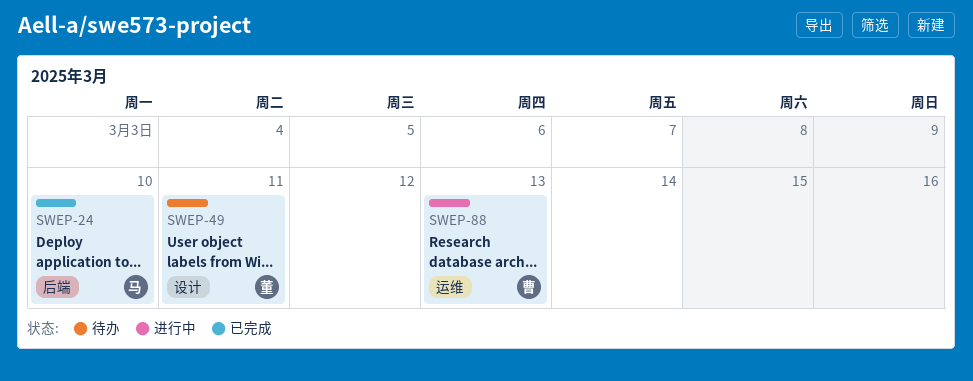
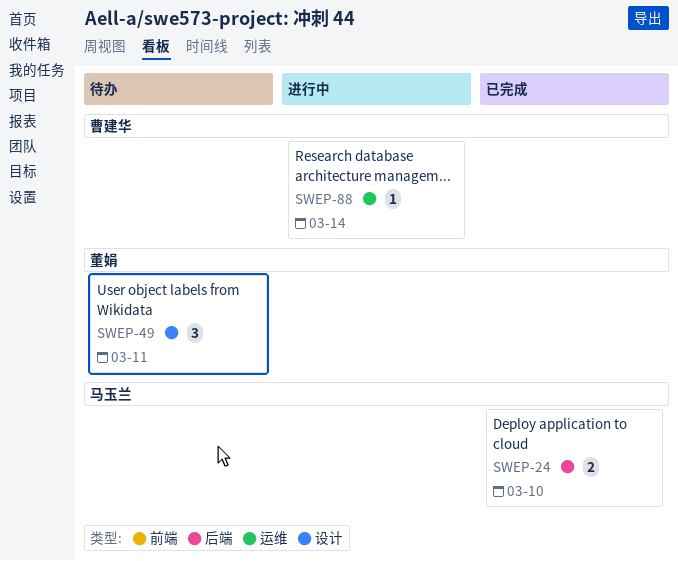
SWEP-88, due: Mar 13 -> Mar 14

